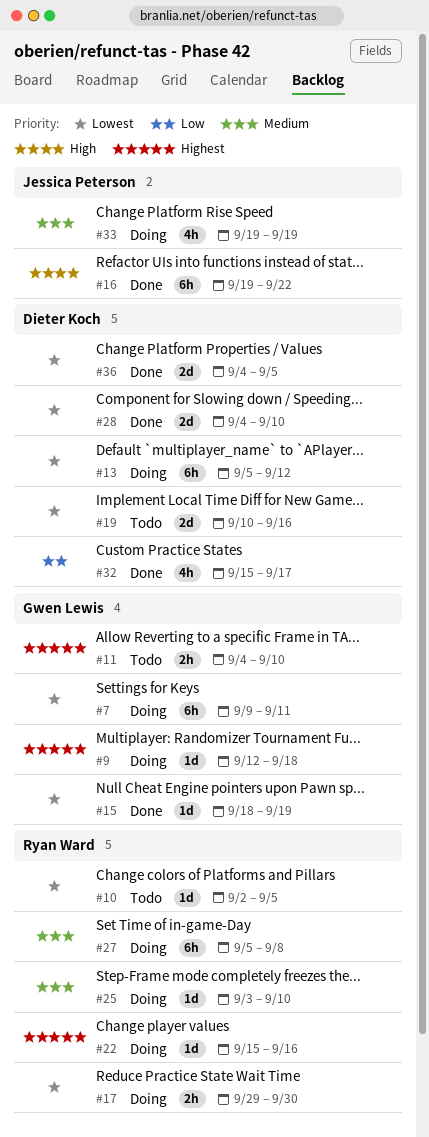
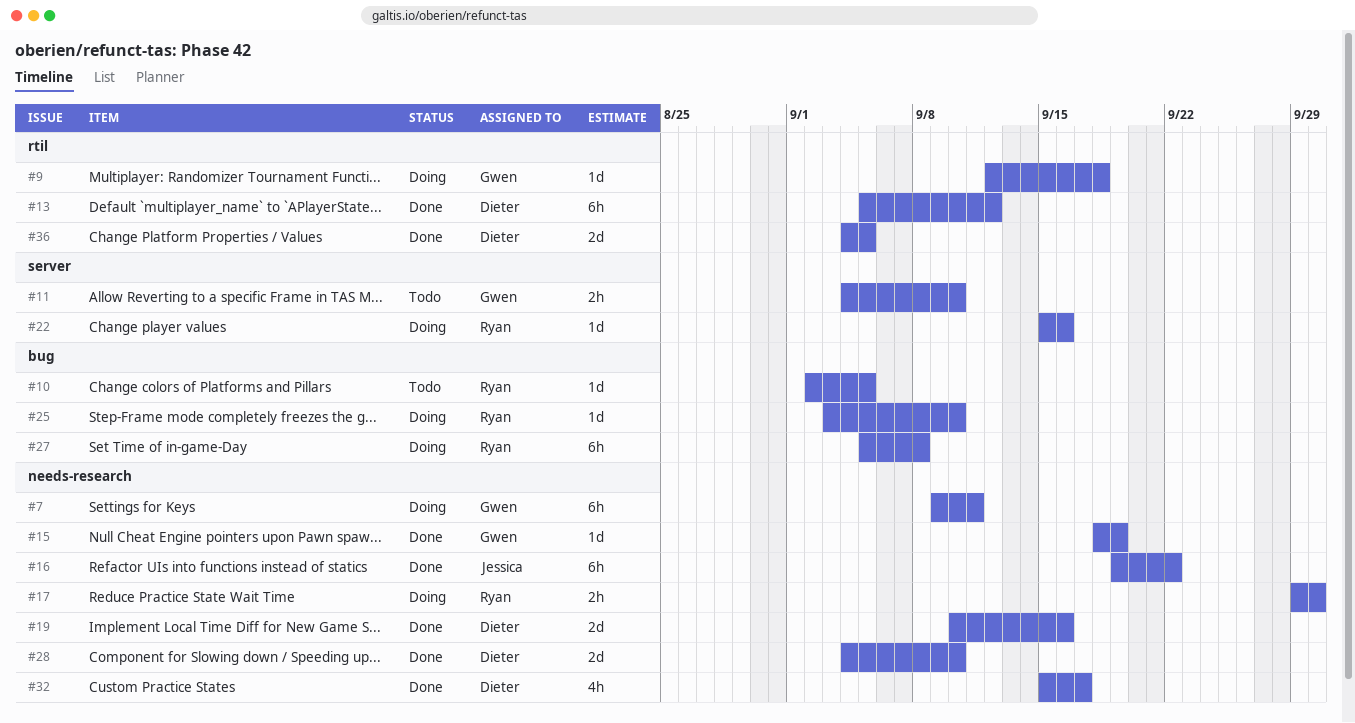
#13, status: Doing -> Done
#19, status: Todo -> Done
#33: present -> none

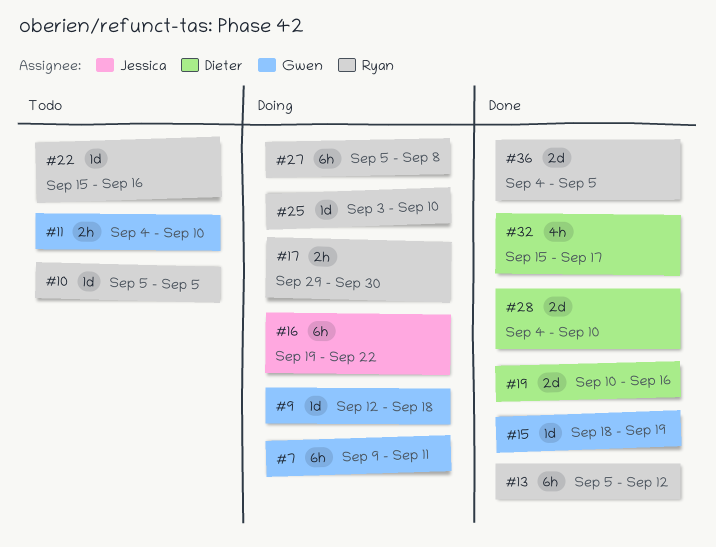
#10, start: Sep 2 -> Sep 5
#13, owner: Dieter -> Ryan
#16, status: Done -> Doing
#22, status: Doing -> Todo
#36, owner: Dieter -> Ryan

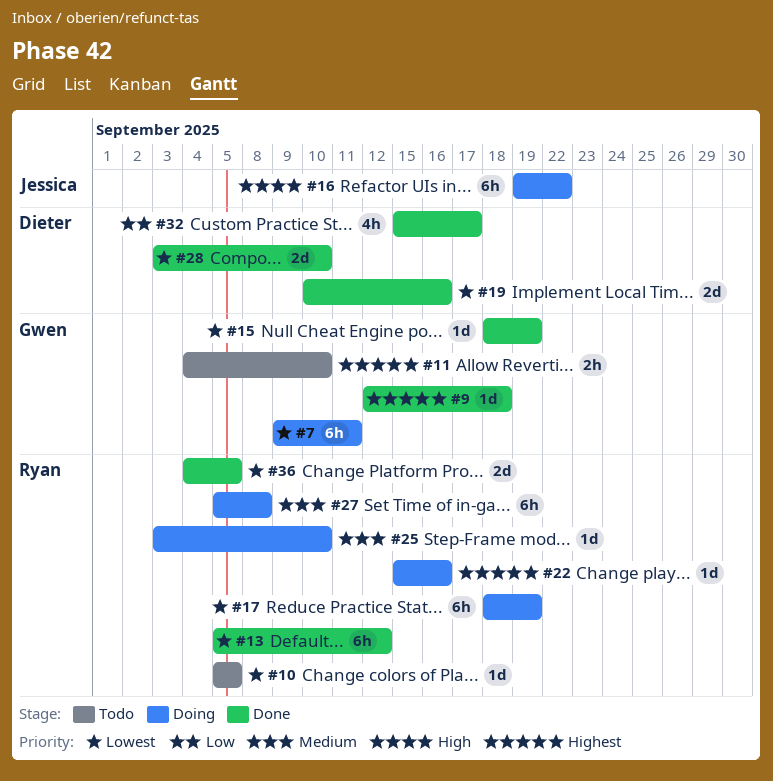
#9, status: Doing -> Done
#17, estimate: 2h -> 6h
#17, start: Sep 29 -> Sep 18
#17, due: Sep 30 -> Sep 19
#22, status: Todo -> Doing
#28, start: Sep 4 -> Sep 3

